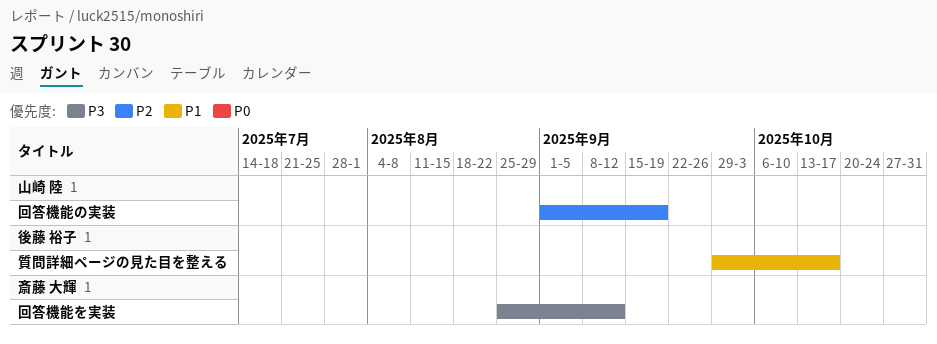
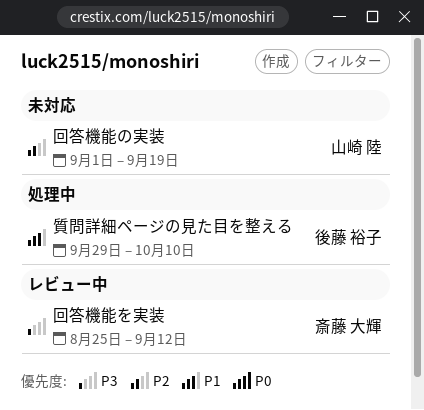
質問詳細ページの見た目を整える, due: Oct 17 -> Oct 10

